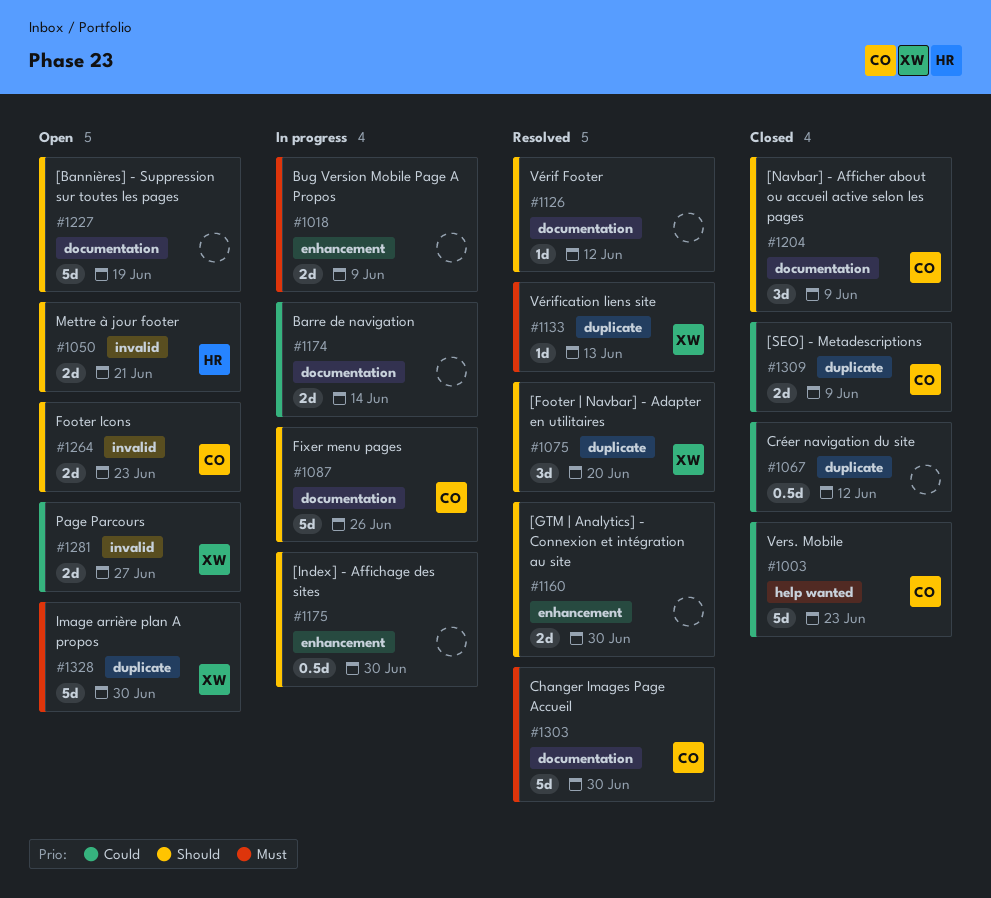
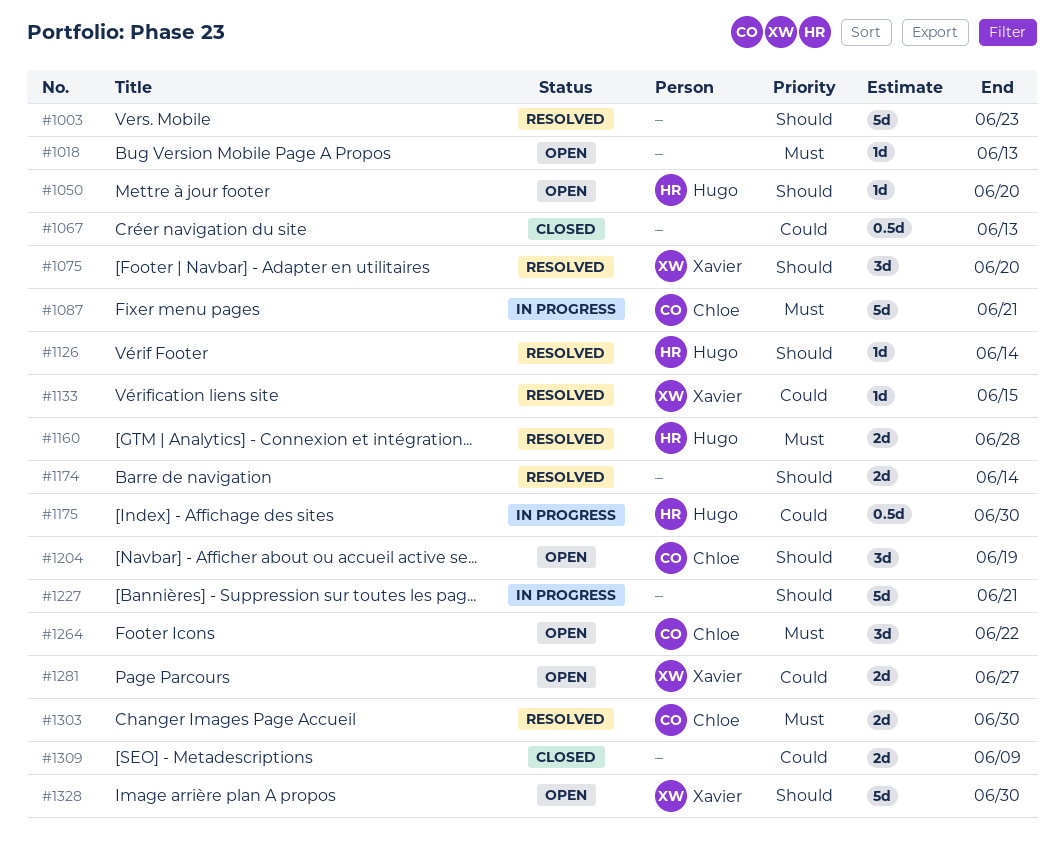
#1003, status: Closed -> Resolved
#1003, owner: Chloe -> none
#1003, priority: Could -> Should
#1018, status: In progress -> Open
#1018, estimate: 2d -> 1d
#1018, due: Jun 9 -> Jun 13
#1050, estimate: 2d -> 1d
#1050, due: Jun 21 -> Jun 20
#1067, due: Jun 12 -> Jun 13
#1087, priority: Should -> Must
#1087, due: Jun 26 -> Jun 21
#1126, owner: none -> Hugo
#1126, due: Jun 12 -> Jun 14
#1133, priority: Must -> Could
#1133, due: Jun 13 -> Jun 15
#1160, owner: none -> Hugo
#1160, priority: Should -> Must
#1160, due: Jun 30 -> Jun 28
#1174, status: In progress -> Resolved
#1174, priority: Could -> Should
#1175, owner: none -> Hugo
#1175, priority: Should -> Could
#1204, status: Closed -> Open
#1204, due: Jun 9 -> Jun 19
#1227, status: Open -> In progress
#1227, due: Jun 19 -> Jun 21
#1264, priority: Should -> Must
#1264, estimate: 2d -> 3d
#1264, due: Jun 23 -> Jun 22
#1303, estimate: 5d -> 2d
#1309, owner: Chloe -> none
#1328, priority: Must -> Should

